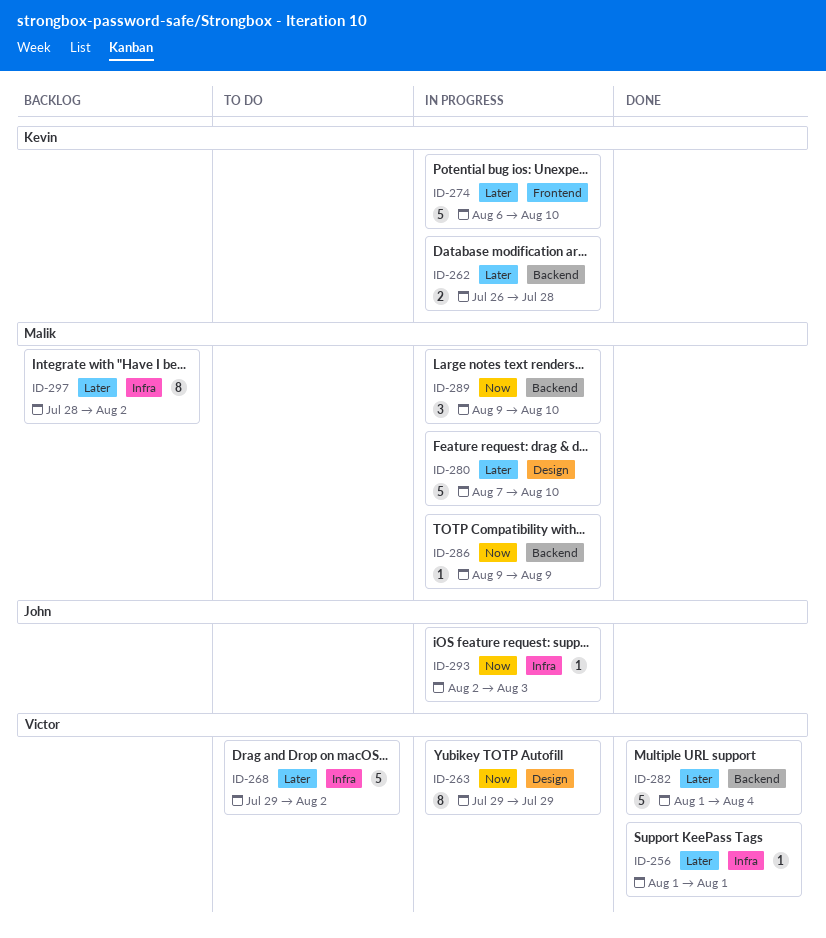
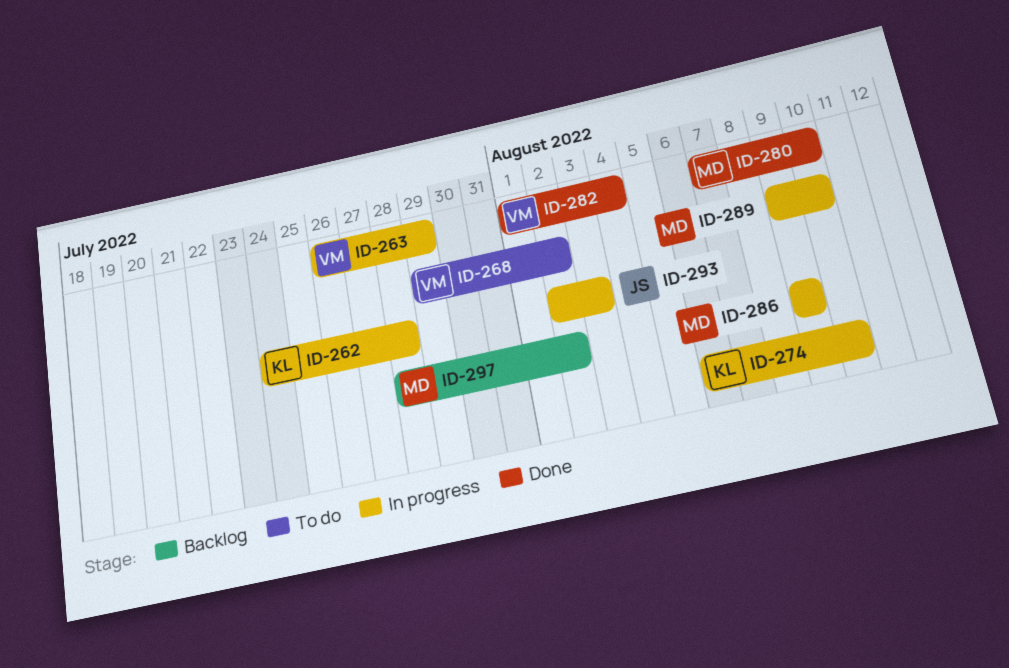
ID-256: present -> none
ID-262, start: Jul 26 -> Jul 24
ID-263, start: Jul 29 -> Jul 26
ID-280, status: In progress -> Done

